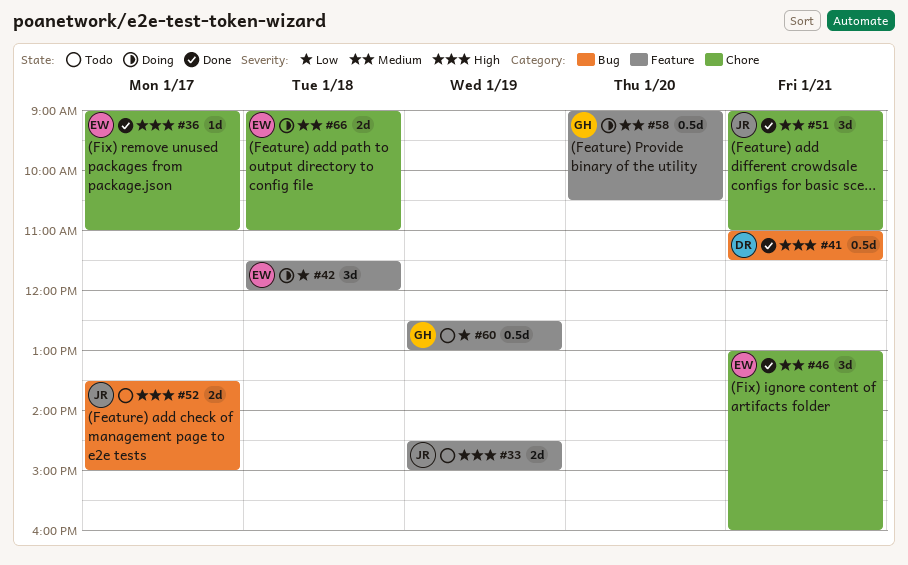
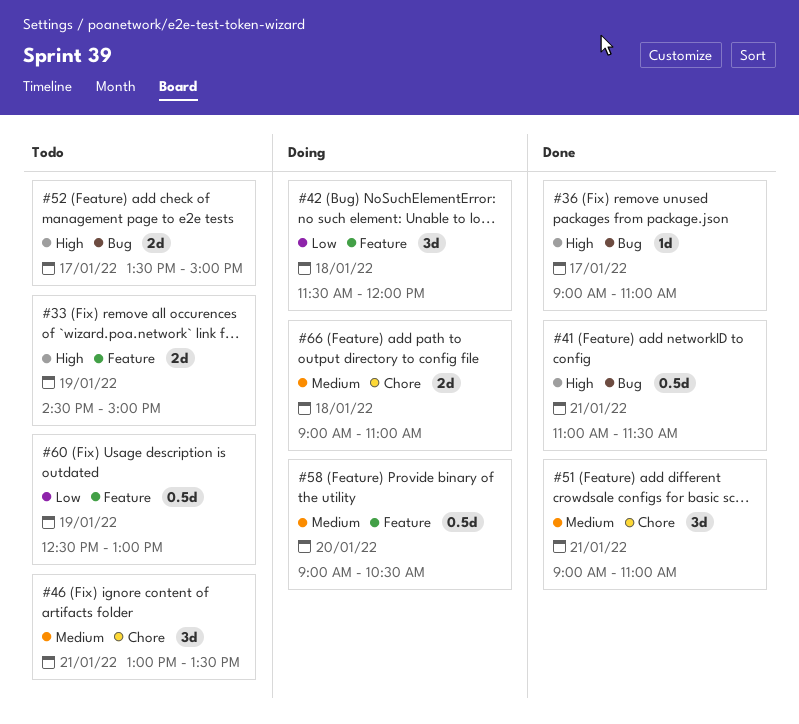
#36, label: Chore -> Bug
#46, status: Done -> Todo
#46, ends: 16:00 -> 13:30

